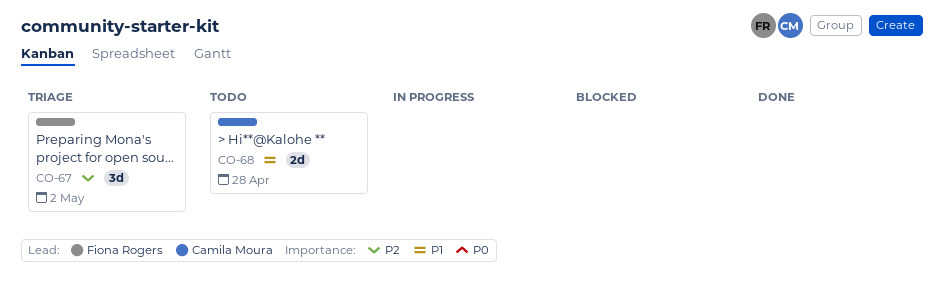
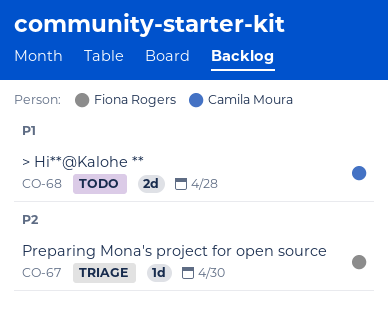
CO-67, estimate: 3d -> 1d
CO-67, due: May 2 -> Apr 30

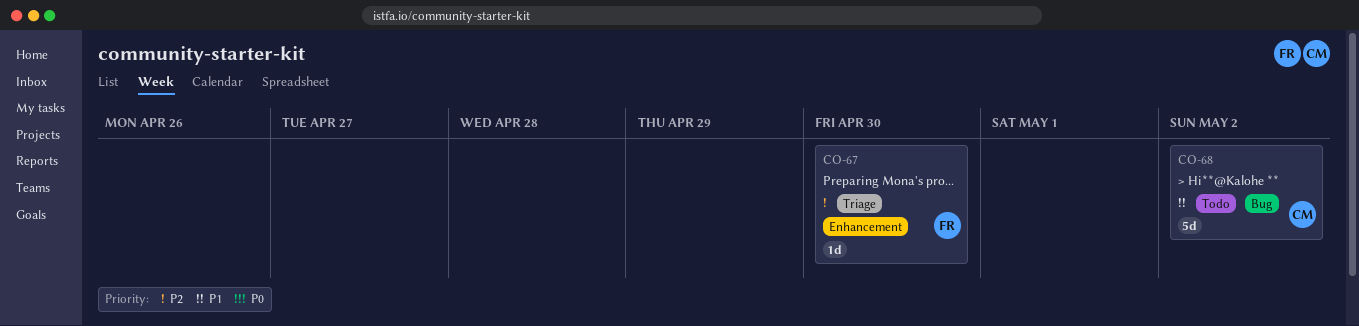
CO-68, estimate: 2d -> 5d
CO-68, due: Apr 28 -> May 2

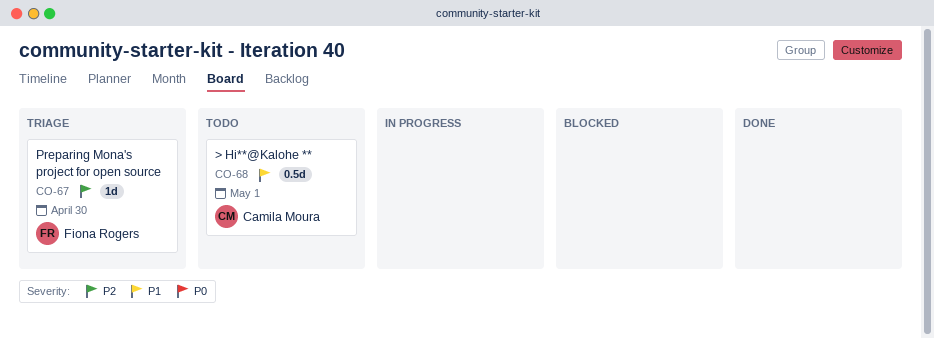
CO-68, estimate: 5d -> 0.5d
CO-68, due: May 2 -> May 1

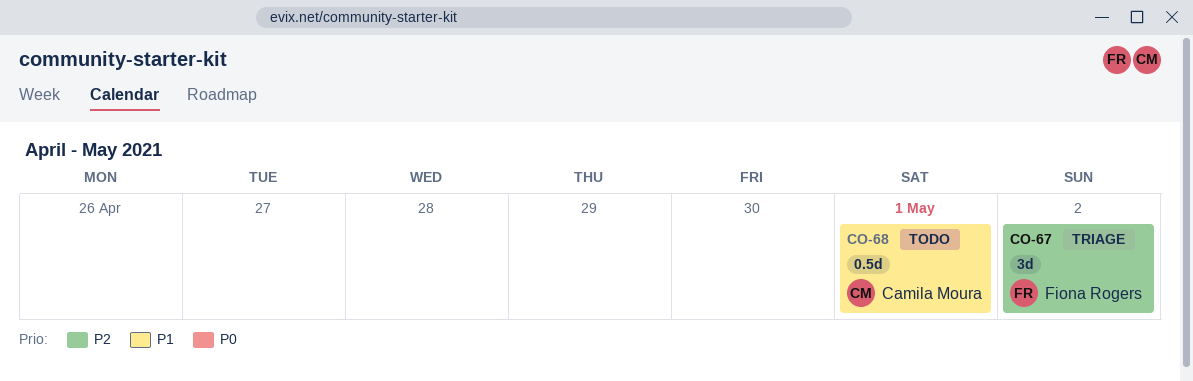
CO-67, estimate: 1d -> 3d
CO-67, due: Apr 30 -> May 2

